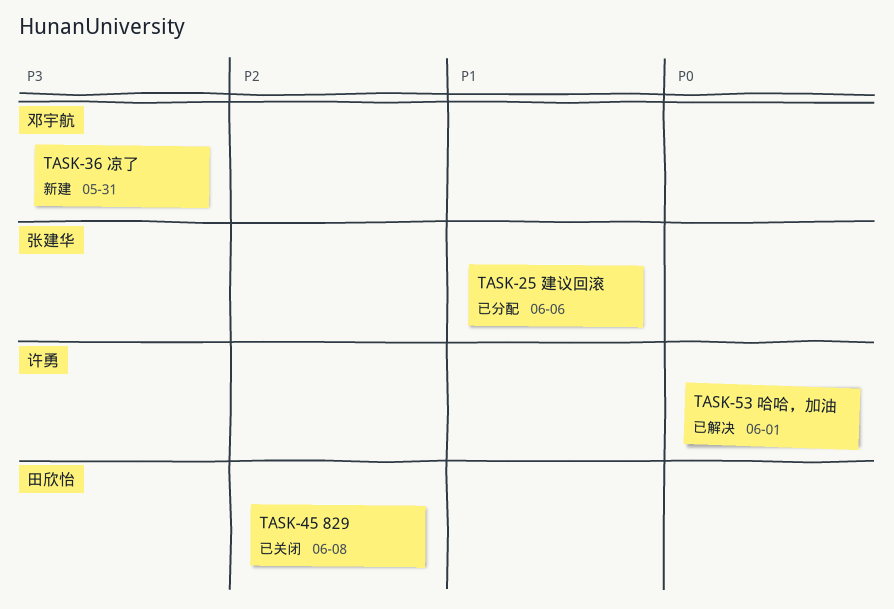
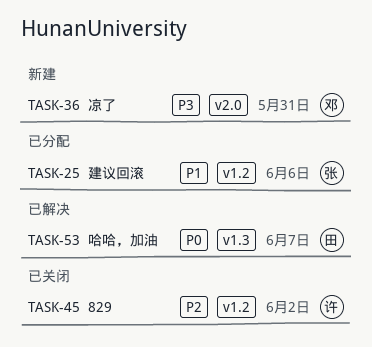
TASK-45, owner: 田欣怡 -> 许勇
TASK-45, due: Jun 8 -> Jun 2
TASK-53, owner: 许勇 -> 田欣怡
TASK-53, due: Jun 1 -> Jun 7

